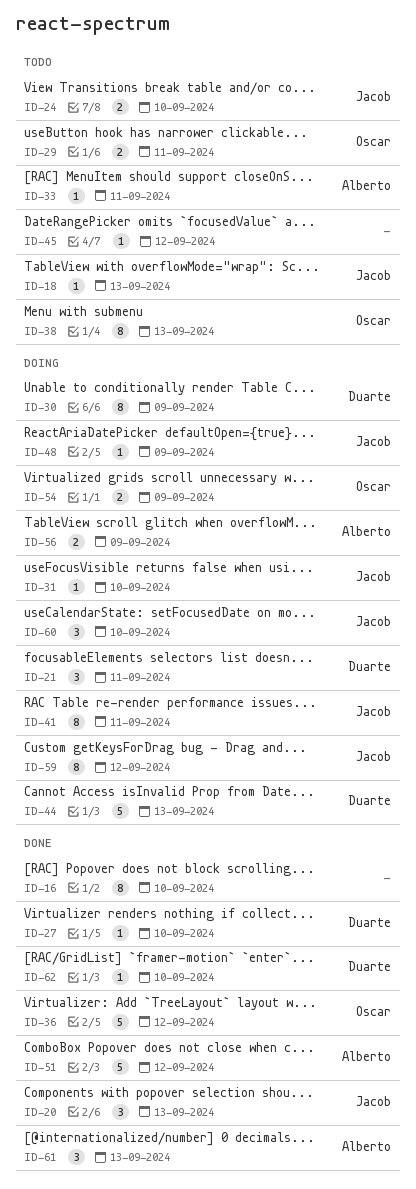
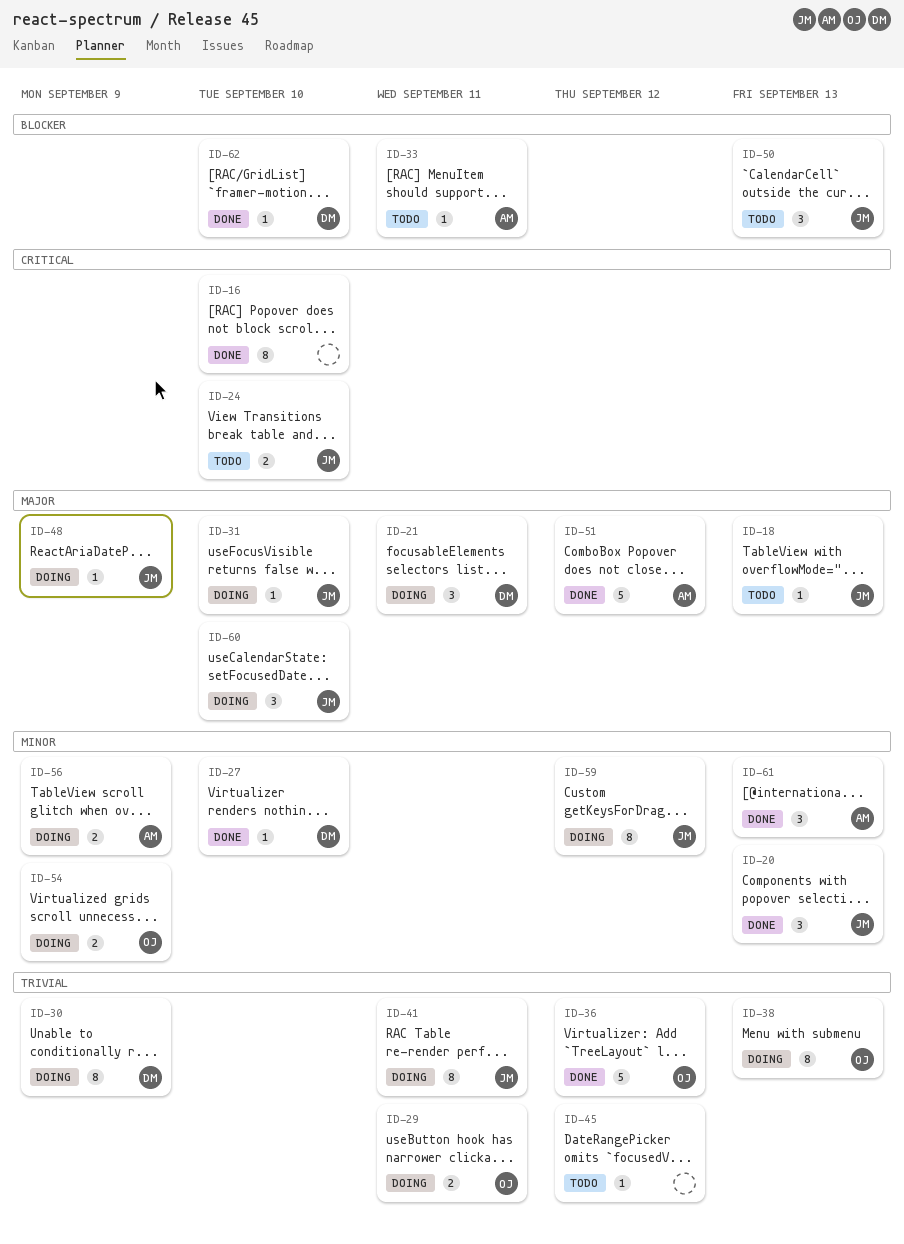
ID-29, status: Todo -> Doing
ID-38, status: Todo -> Doing
ID-44: present -> none
ID-50: none -> present

